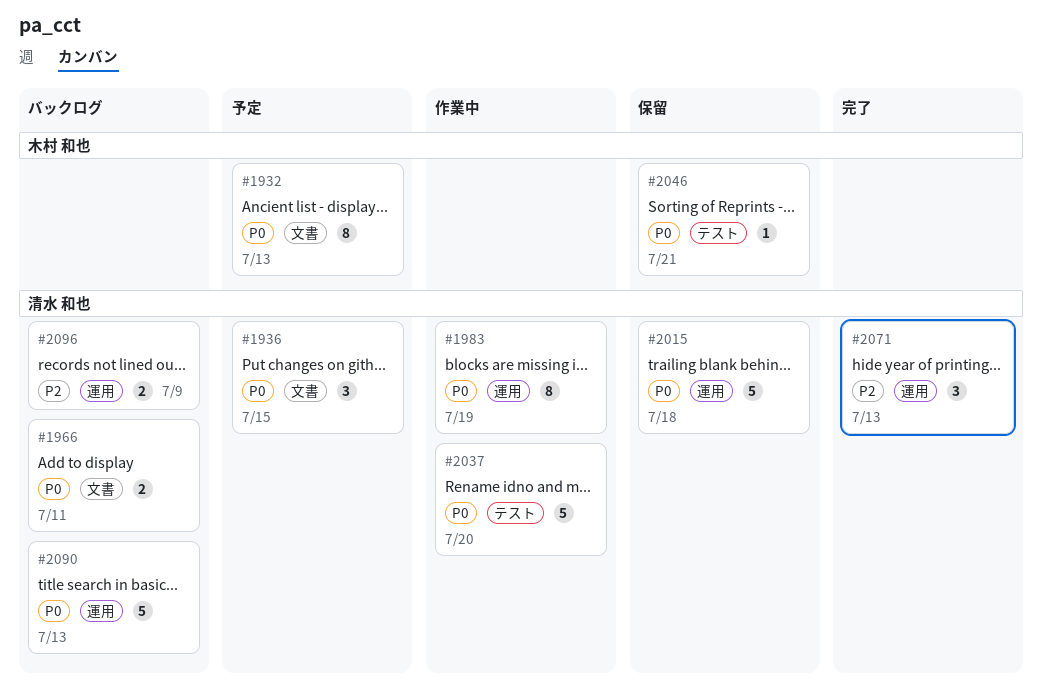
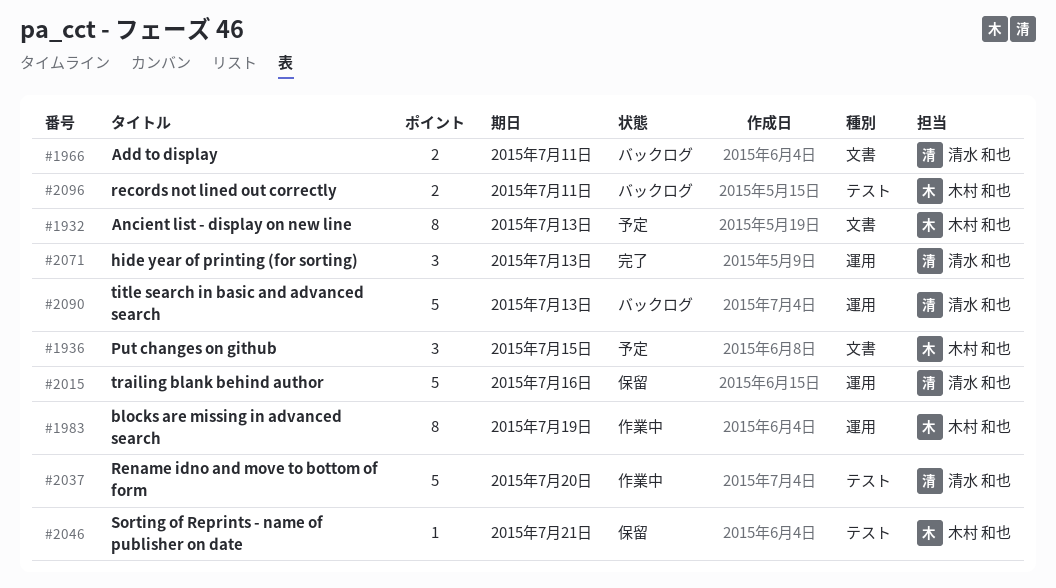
#1936, owner: 清水 和也 -> 木村 和也
#1983, owner: 清水 和也 -> 木村 和也
#2015, due: Jul 18 -> Jul 16
#2096, owner: 清水 和也 -> 木村 和也
#2096, label: 運用 -> テスト
#2096, due: Jul 9 -> Jul 11

